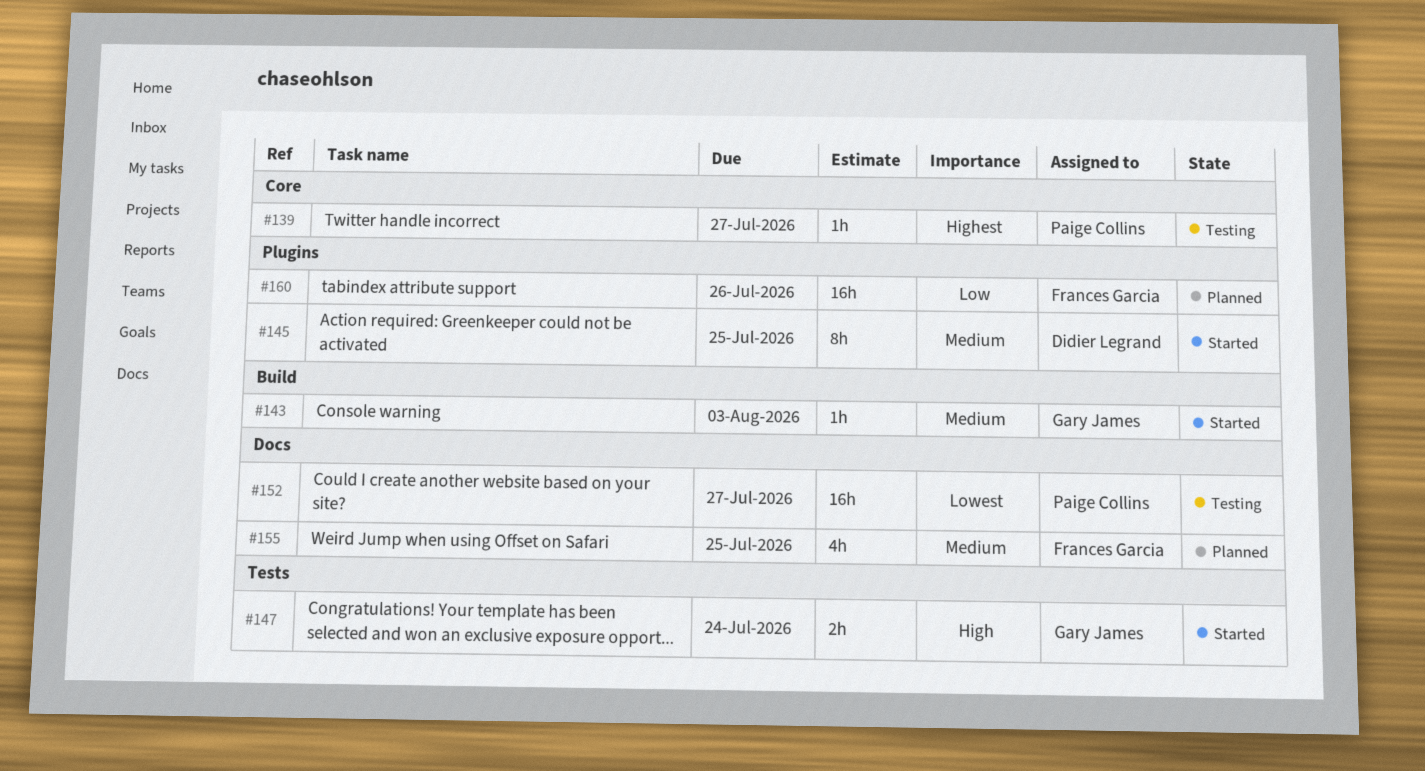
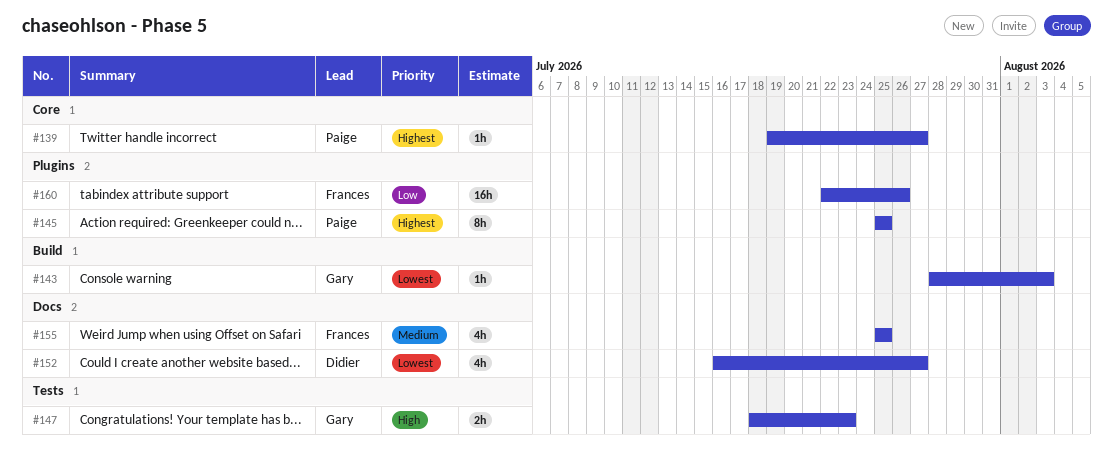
#143, priority: Medium -> Lowest
#145, owner: Didier Legrand -> Paige Collins
#145, priority: Medium -> Highest
#147, due: Jul 24 -> Jul 23
#152, owner: Paige Collins -> Didier Legrand
#152, estimate: 16h -> 4h

